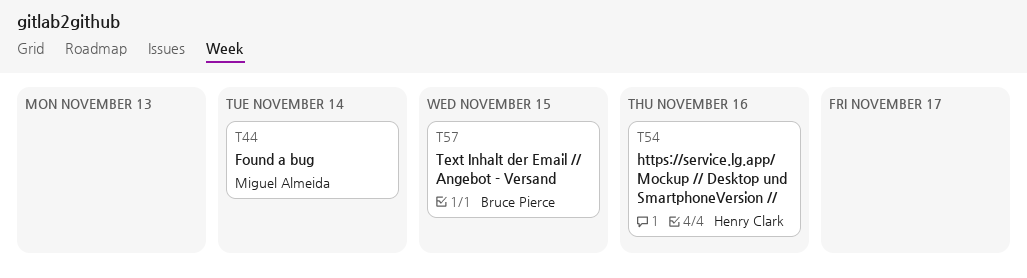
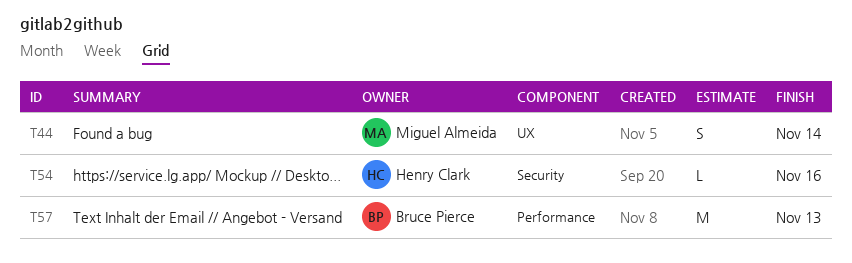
T57, due: Nov 15 -> Nov 13

